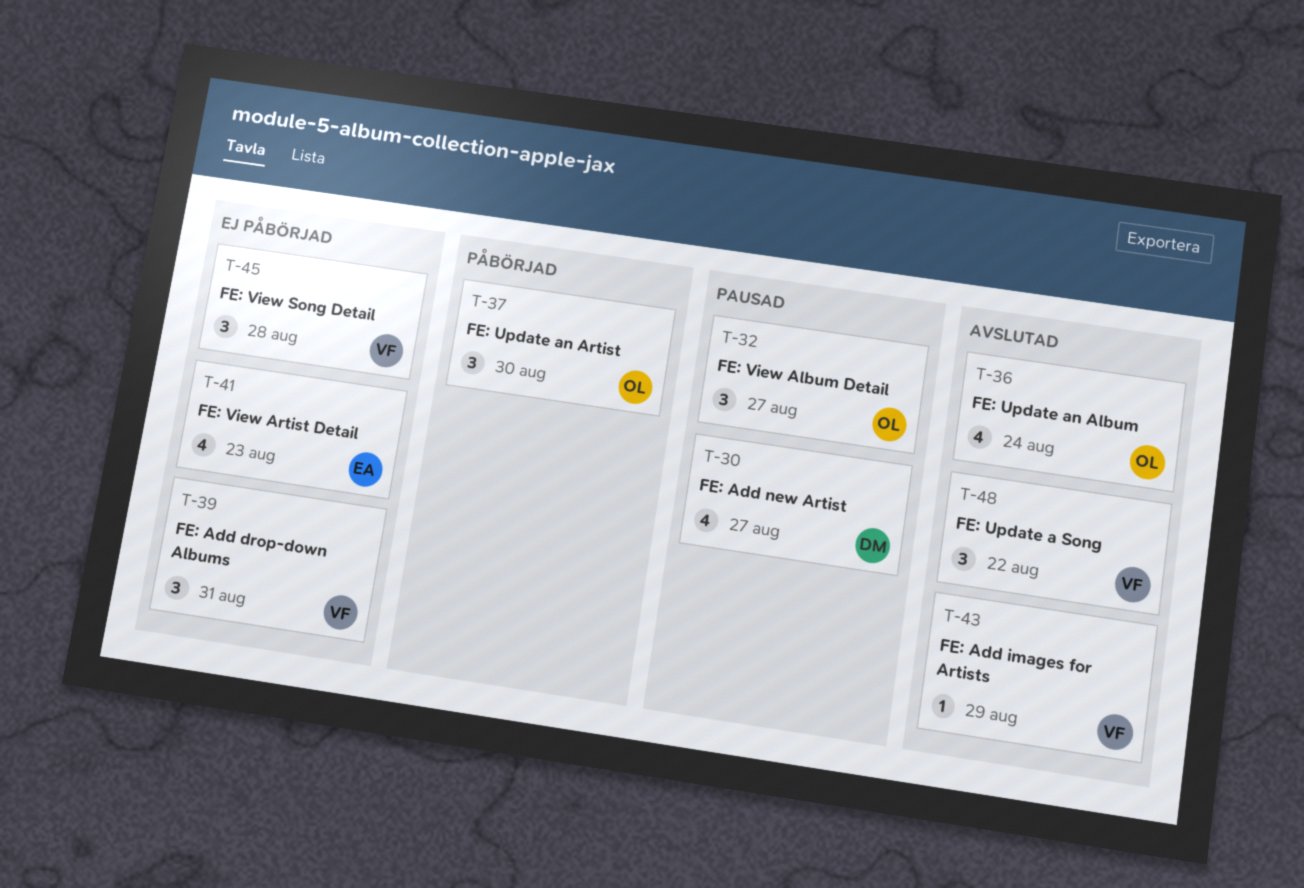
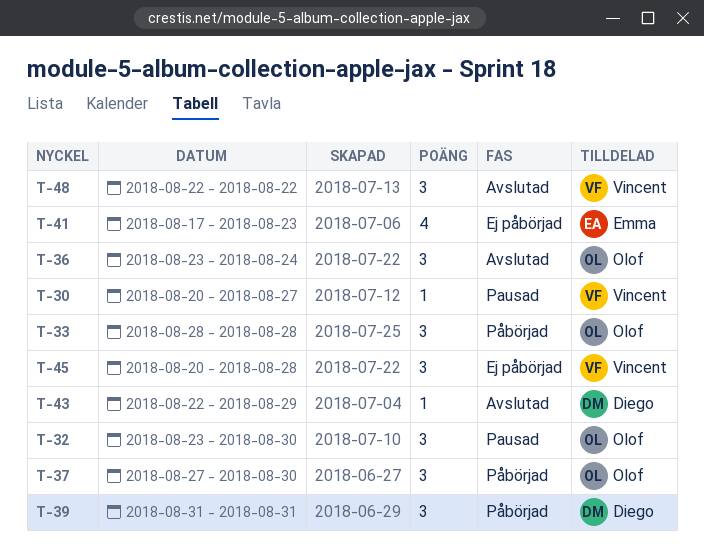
T-30, owner: Diego -> Vincent
T-30, estimate: 4 -> 1
T-32, due: Aug 27 -> Aug 30
T-33: none -> present
T-36, estimate: 4 -> 3
T-39, status: Ej påbörjad -> Påbörjad
T-39, owner: Vincent -> Diego
T-43, owner: Vincent -> Diego

